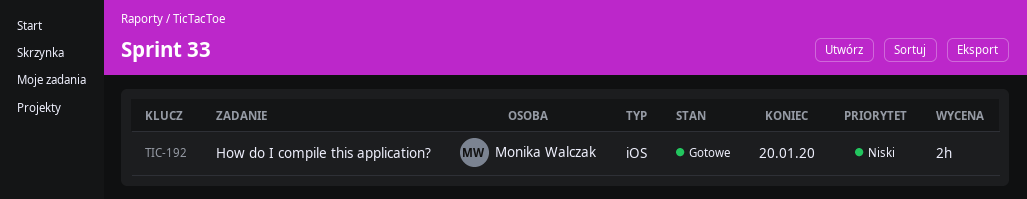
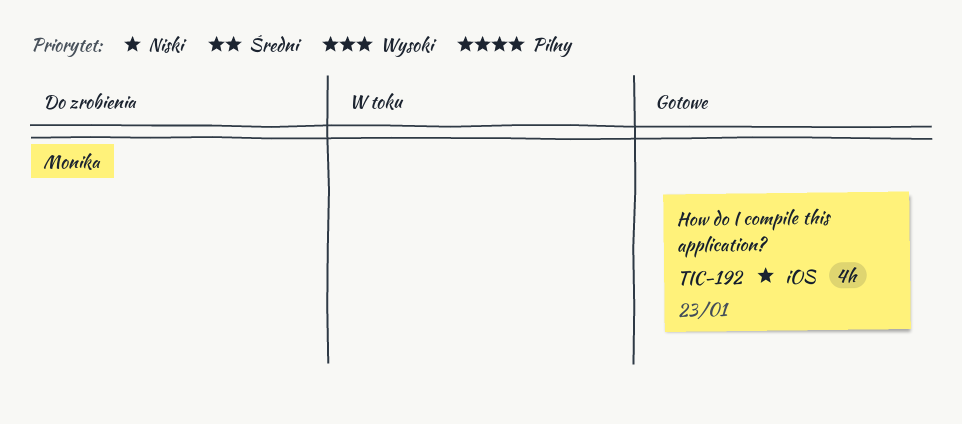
TIC-192, estimate: 2h -> 4h
TIC-192, due: Jan 20 -> Jan 23

